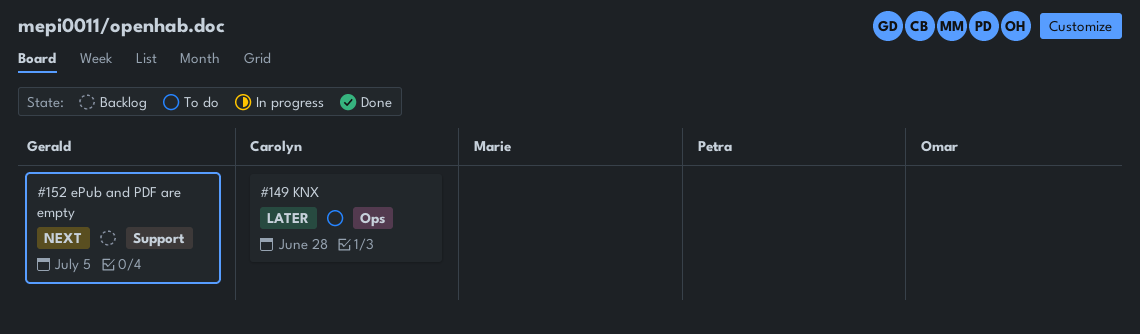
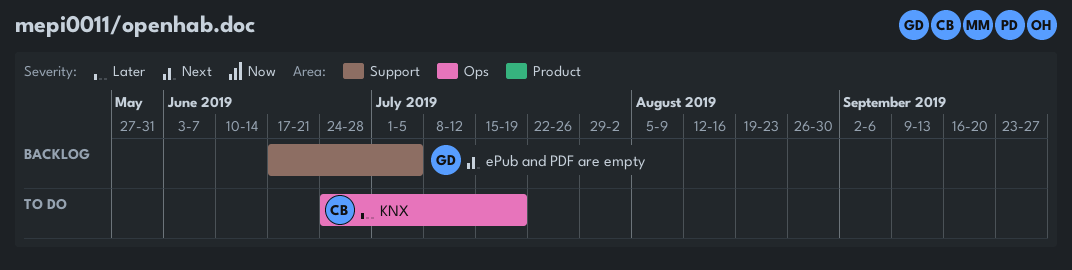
KNX, due: Jun 28 -> Jul 19

